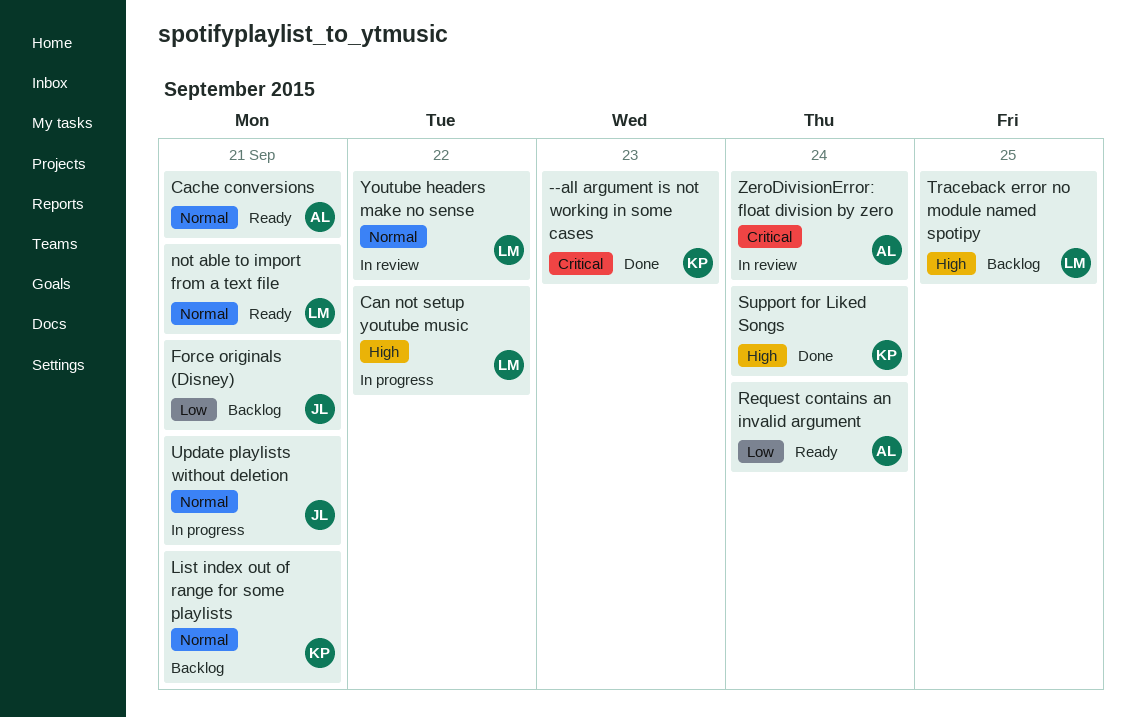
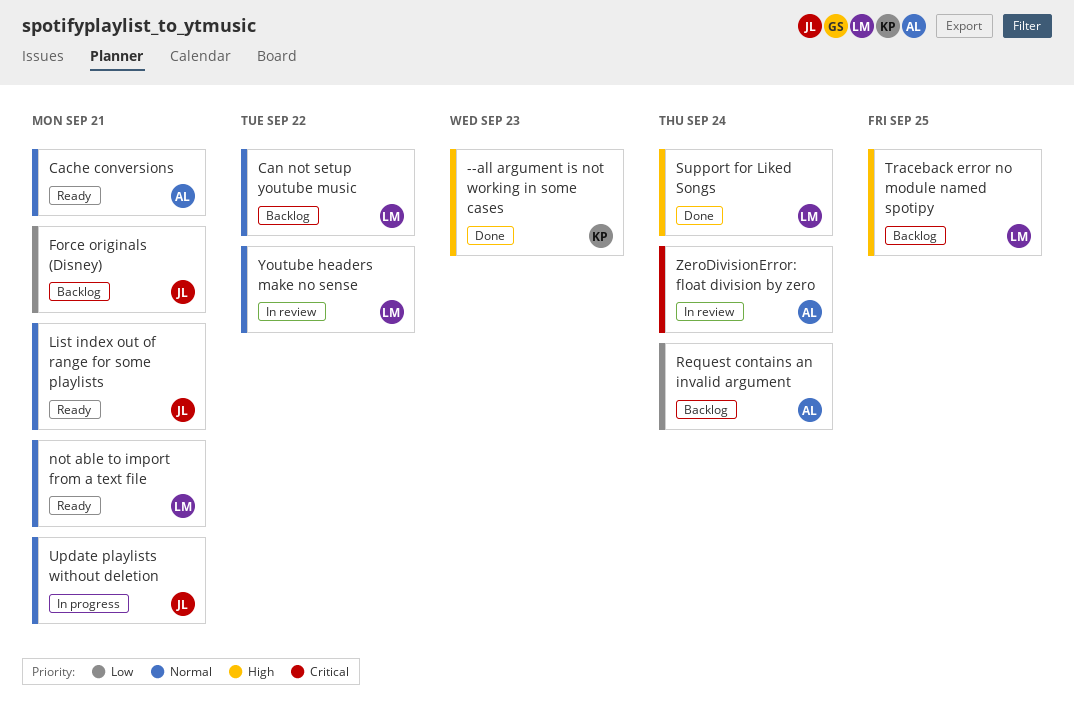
--all argument is not working in some cases, priority: Critical -> High
Can not setup youtube music, status: In progress -> Backlog
Can not setup youtube music, priority: High -> Normal
List index out of range for some playlists, status: Backlog -> Ready
List index out of range for some playlists, owner: KP -> JL
Request contains an invalid argument, status: Ready -> Backlog
Support for Liked Songs, owner: KP -> LM

